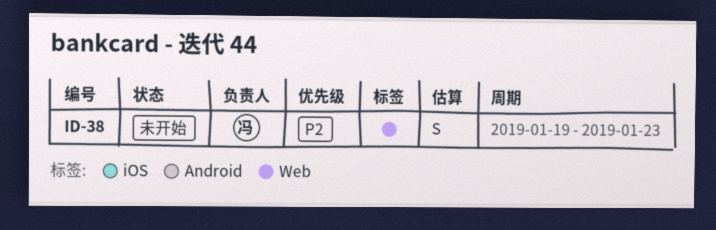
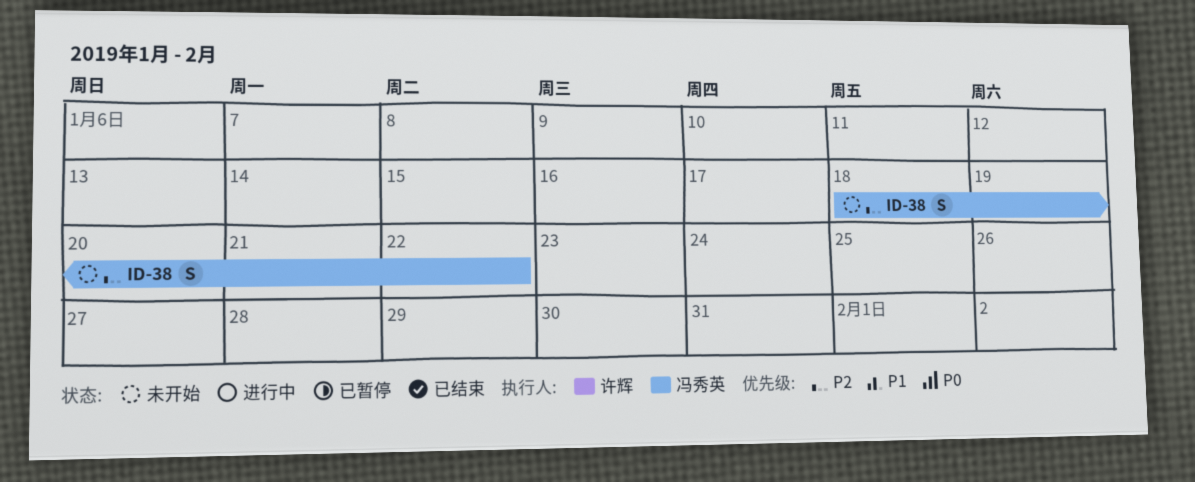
ID-38, start: Jan 19 -> Jan 18
ID-38, due: Jan 23 -> Jan 22

